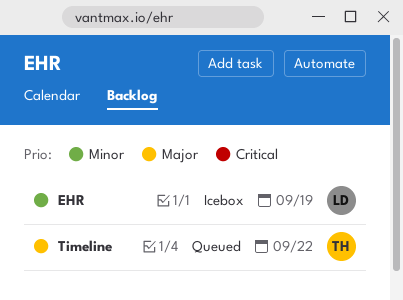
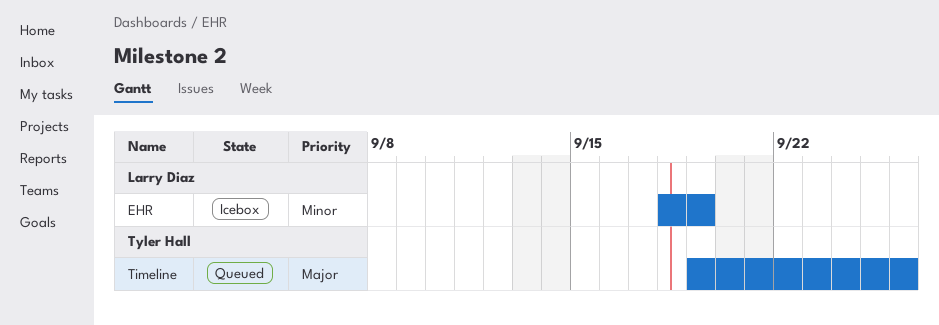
Timeline, due: Sep 22 -> Sep 26

